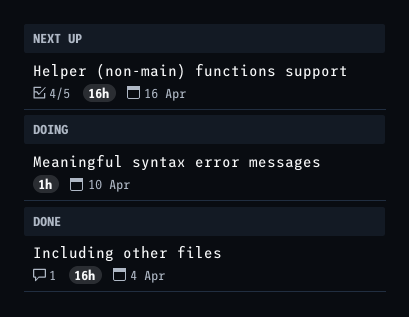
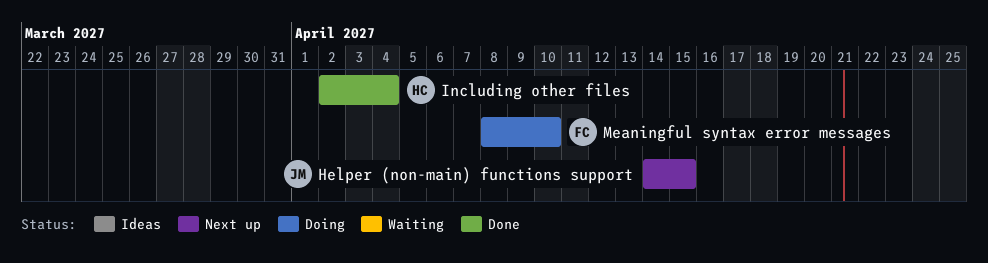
Helper (non-main) functions support, due: Apr 16 -> Apr 15

